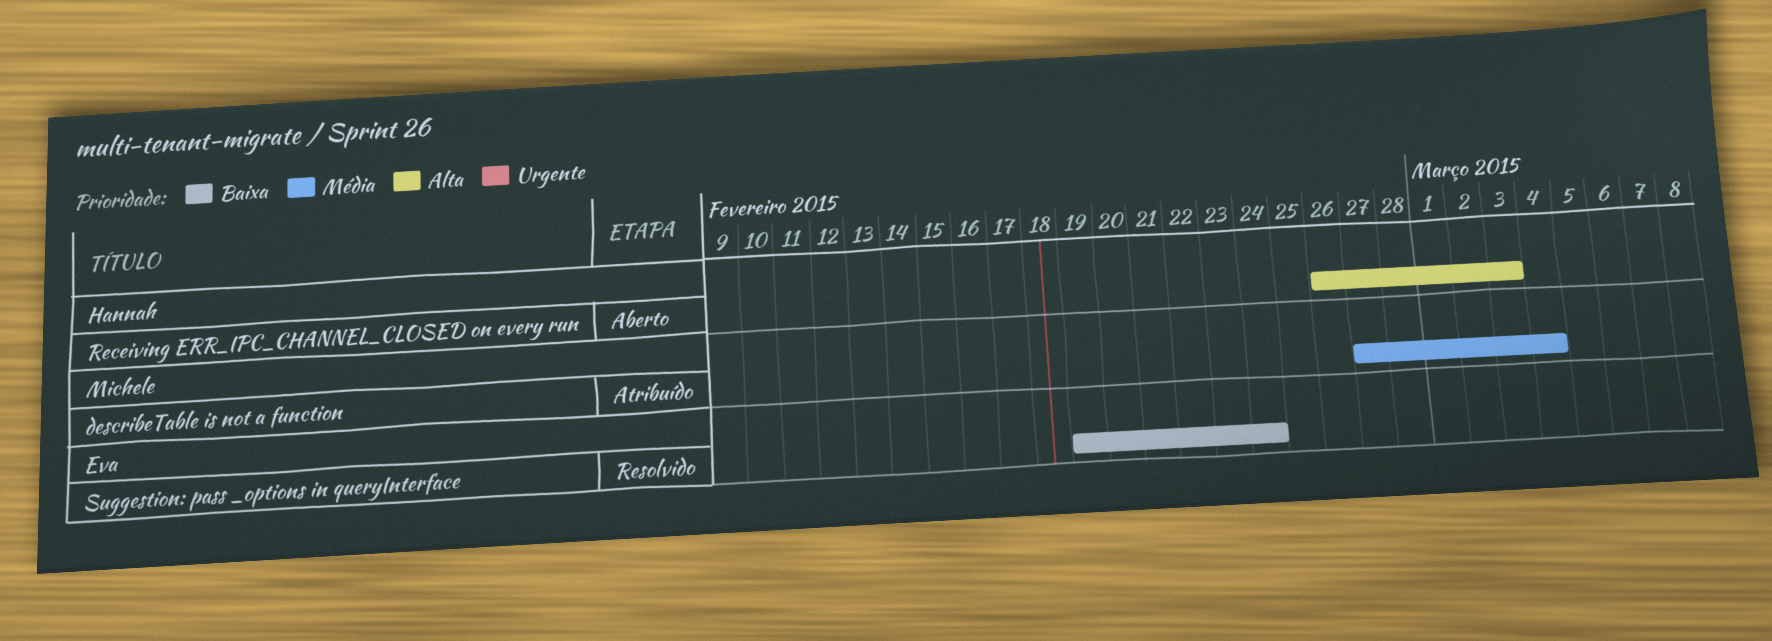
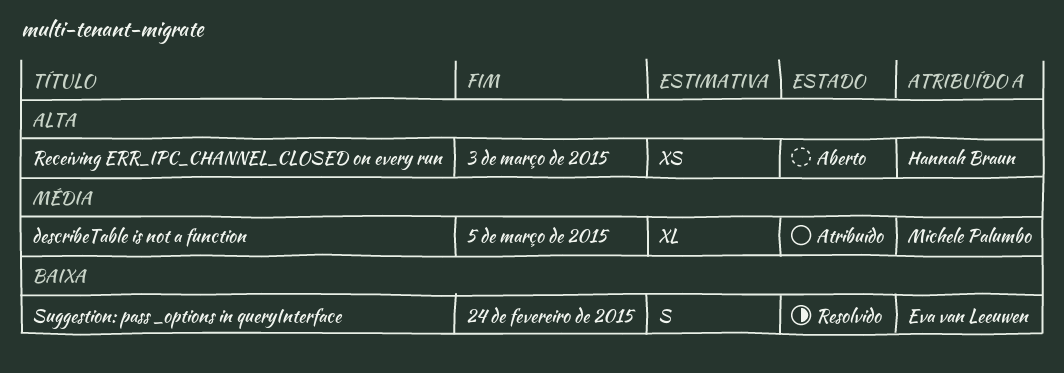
describeTable is not a function, due: Mar 4 -> Mar 5

